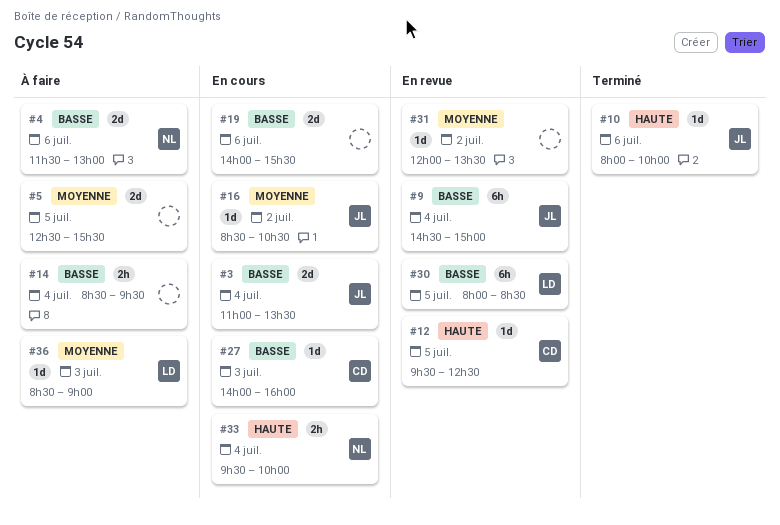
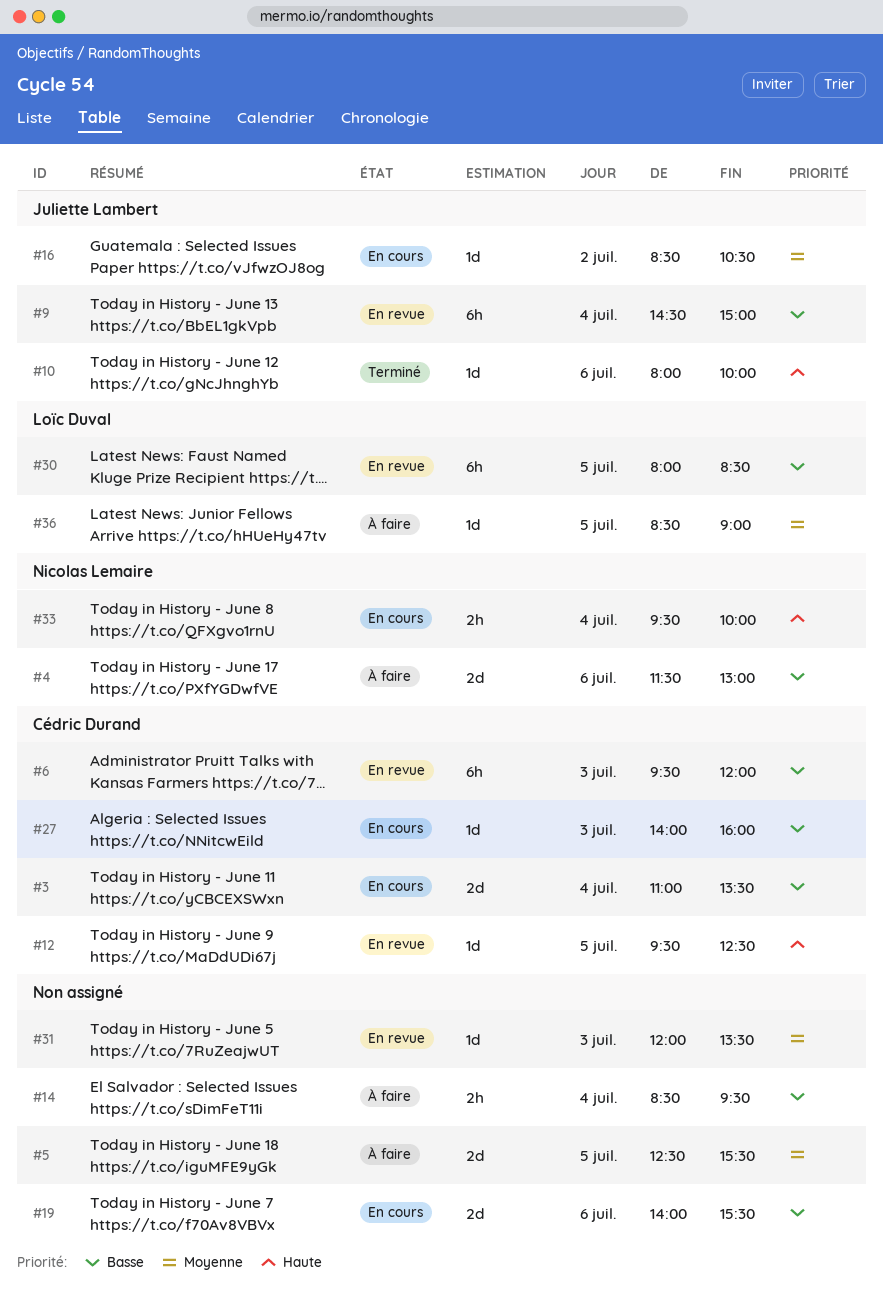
#3, owner: Juliette Lambert -> Cédric Durand
#6: none -> present
#31, day: Jul 2 -> Jul 3
#36, day: Jul 3 -> Jul 5

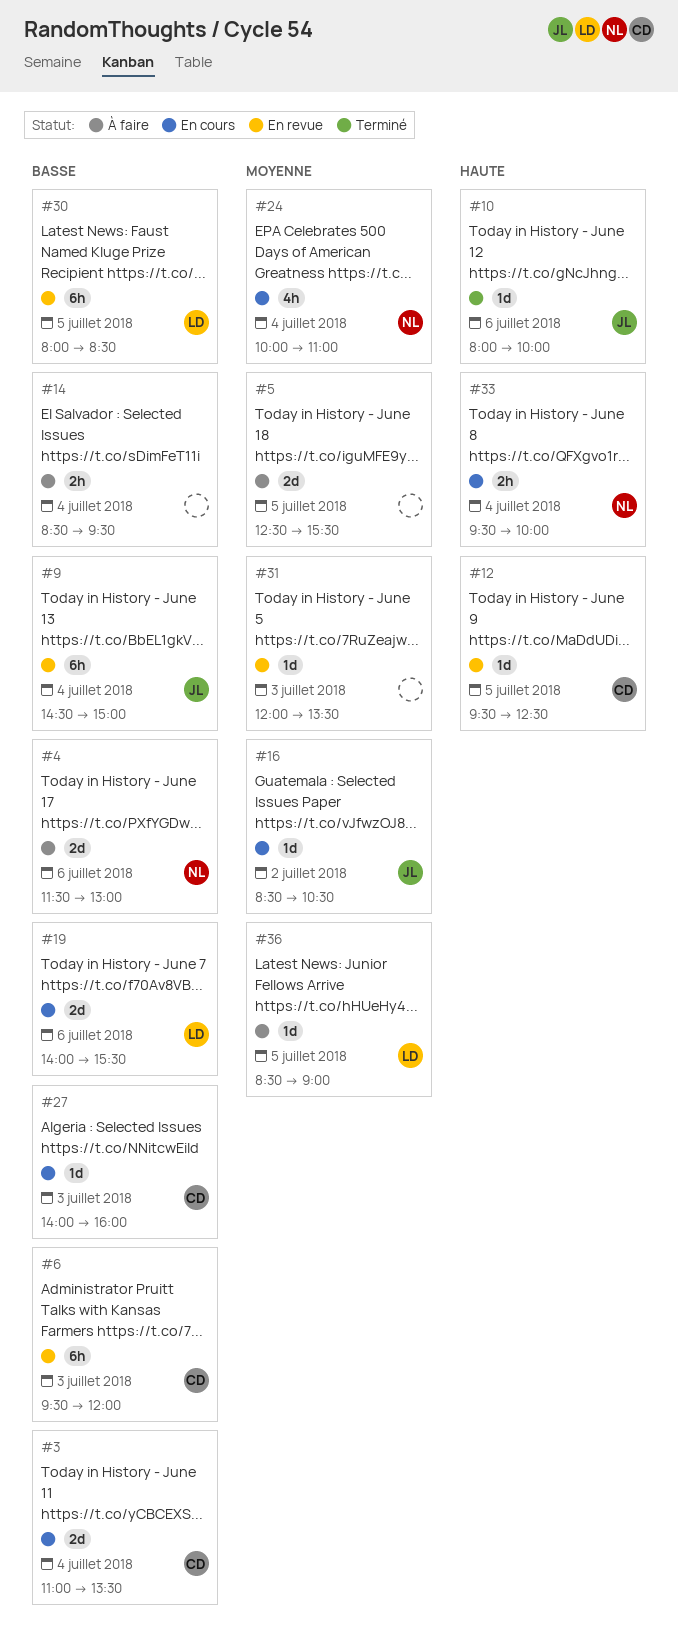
#19, owner: none -> Loïc Duval
#24: none -> present

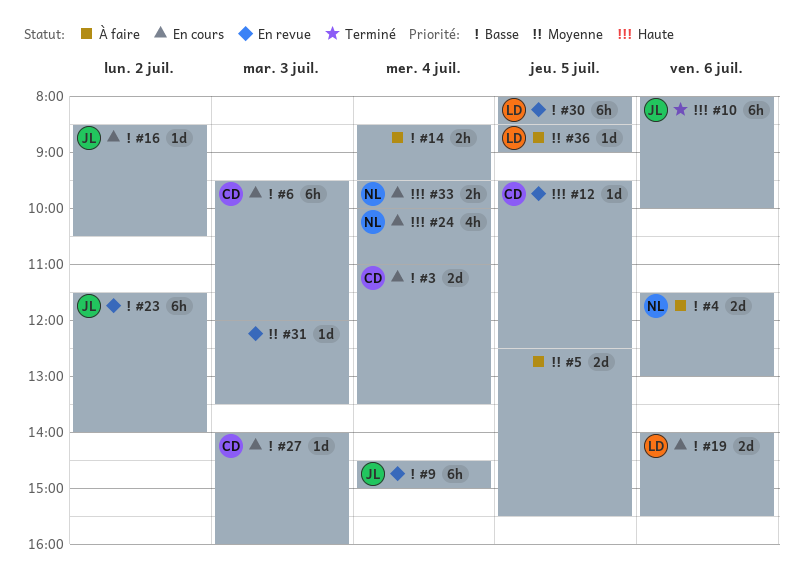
#6, status: En revue -> En cours
#10, estimate: 1d -> 6h
#16, priority: Moyenne -> Basse
#23: none -> present
#24, priority: Moyenne -> Haute

